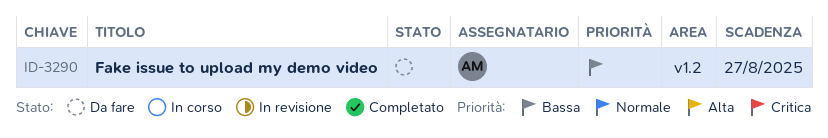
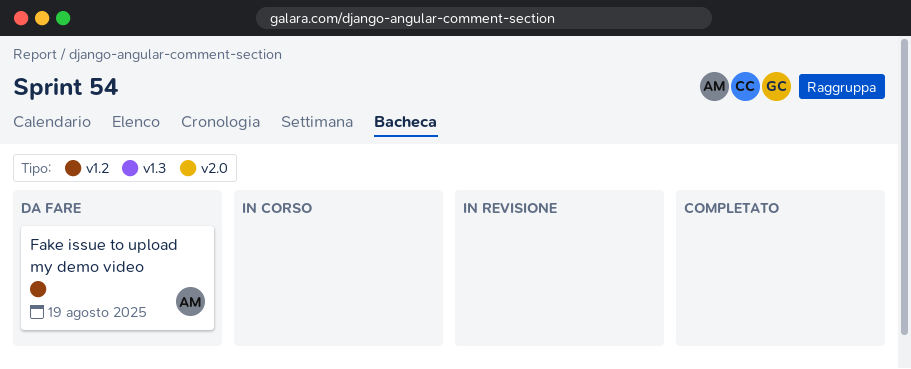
Fake issue to upload my demo video, due: Aug 27 -> Aug 19

